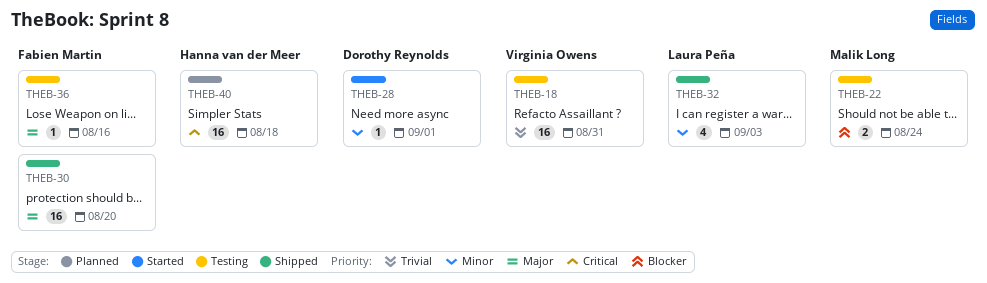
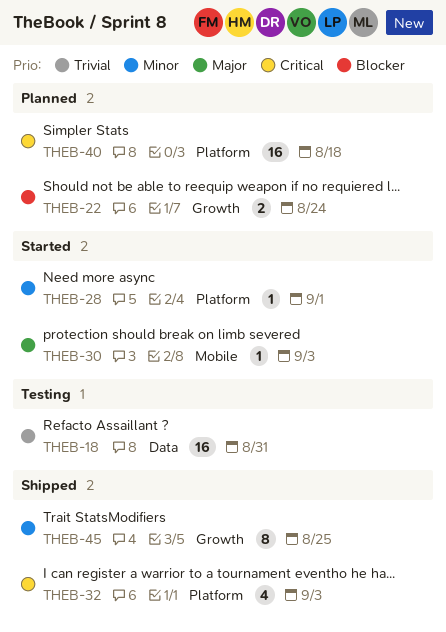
THEB-22, status: Testing -> Planned
THEB-30, status: Shipped -> Started
THEB-30, estimate: 16 -> 1
THEB-30, due: Aug 20 -> Sep 3
THEB-32, priority: Minor -> Critical
THEB-36: present -> none
THEB-45: none -> present

